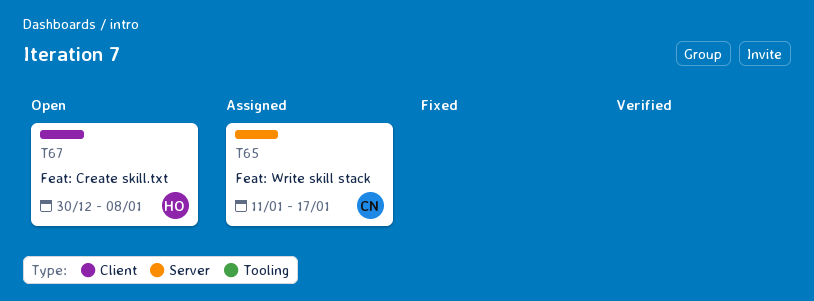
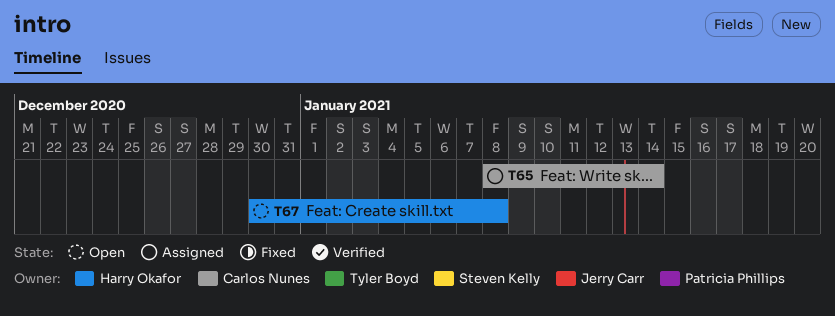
T65, start: Jan 11 -> Jan 8
T65, due: Jan 17 -> Jan 14

